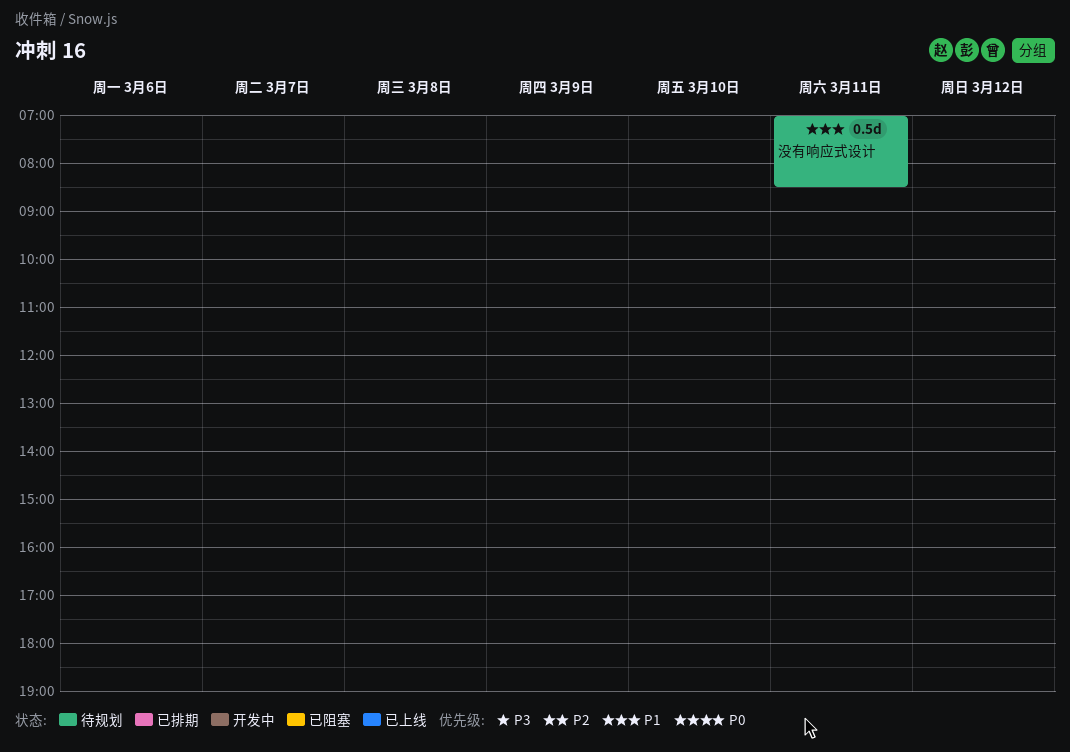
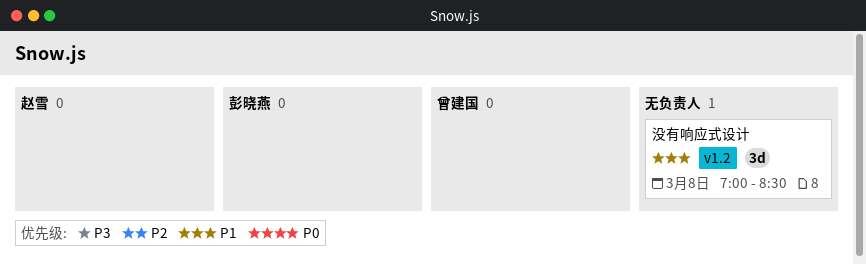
没有响应式设计, estimate: 0.5d -> 3d
没有响应式设计, day: Mar 11 -> Mar 8

